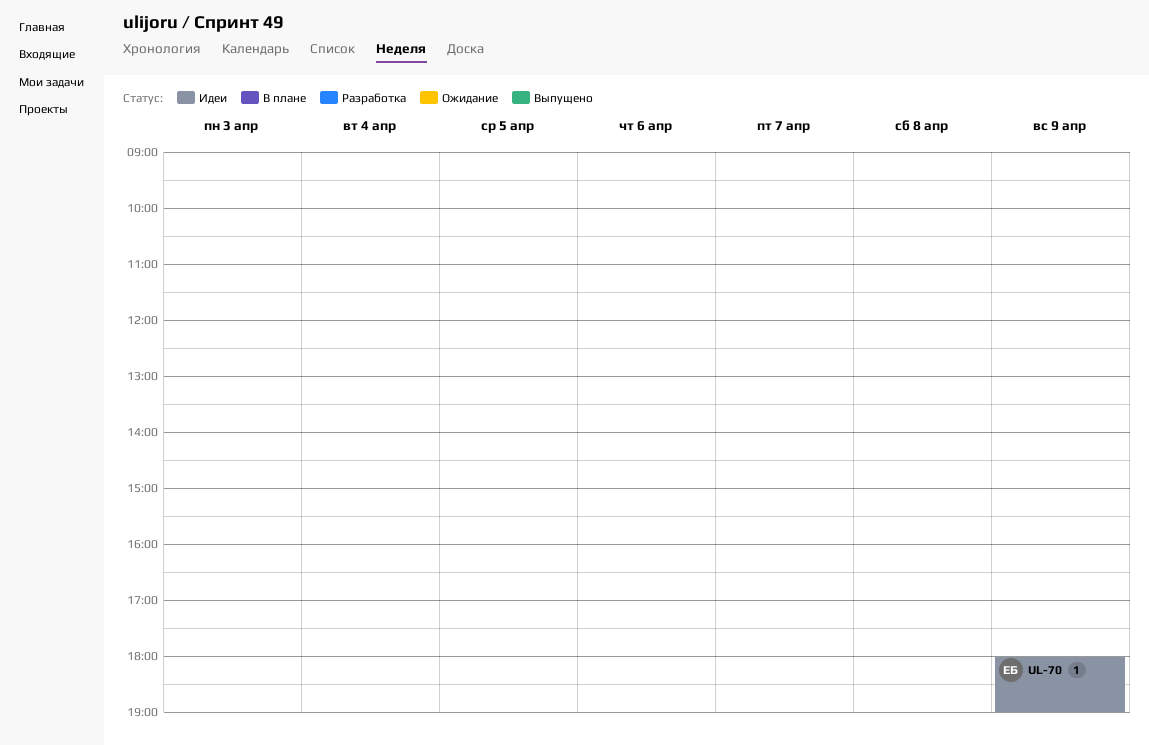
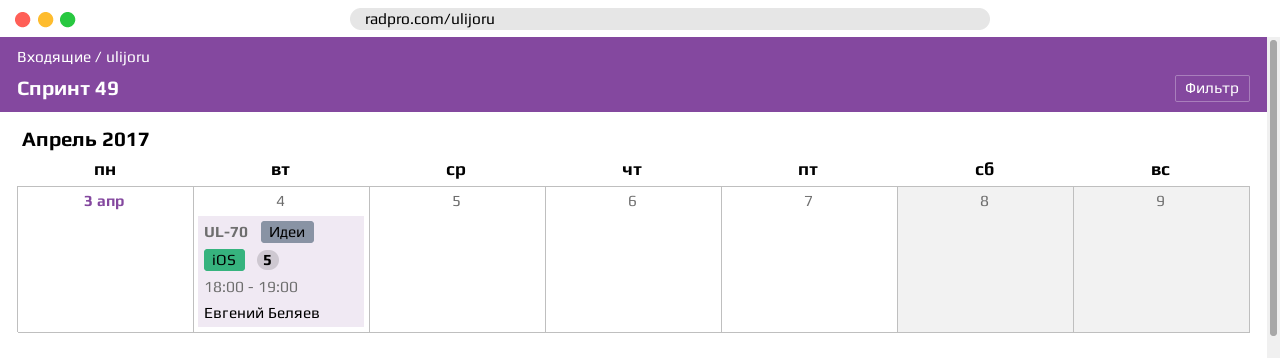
UL-70, estimate: 1 -> 5
UL-70, day: Apr 9 -> Apr 4

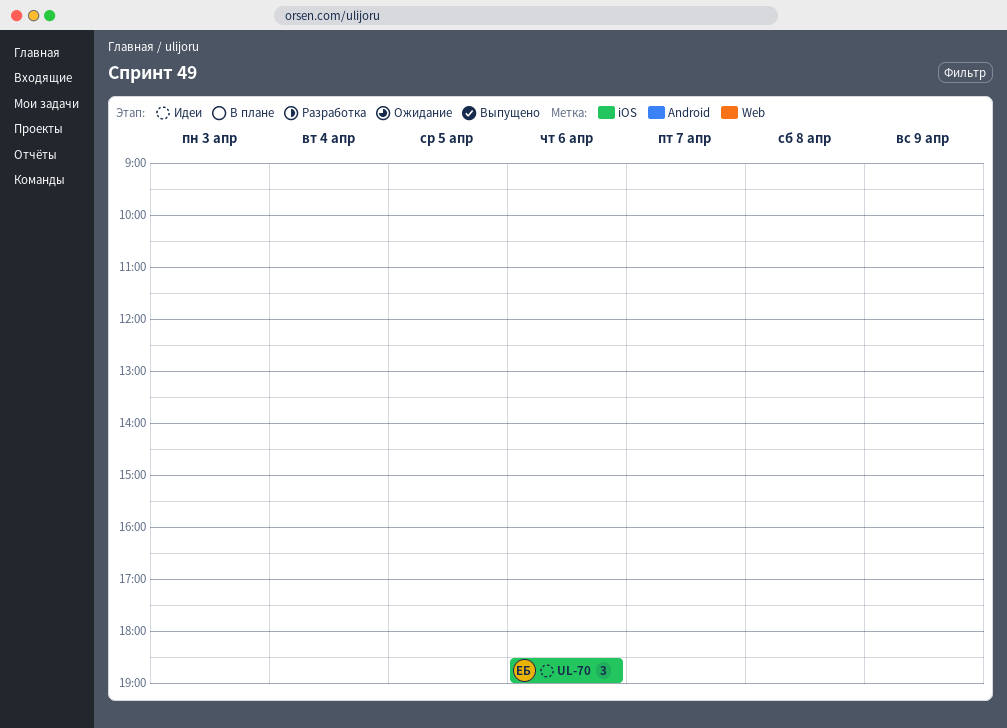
UL-70, estimate: 5 -> 3
UL-70, day: Apr 4 -> Apr 6
UL-70, begins: 18:00 -> 18:30

